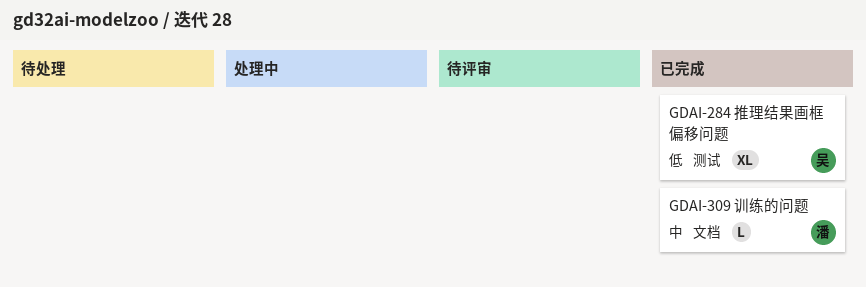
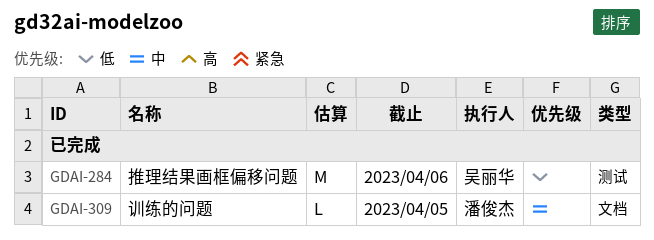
GDAI-284, estimate: XL -> M

